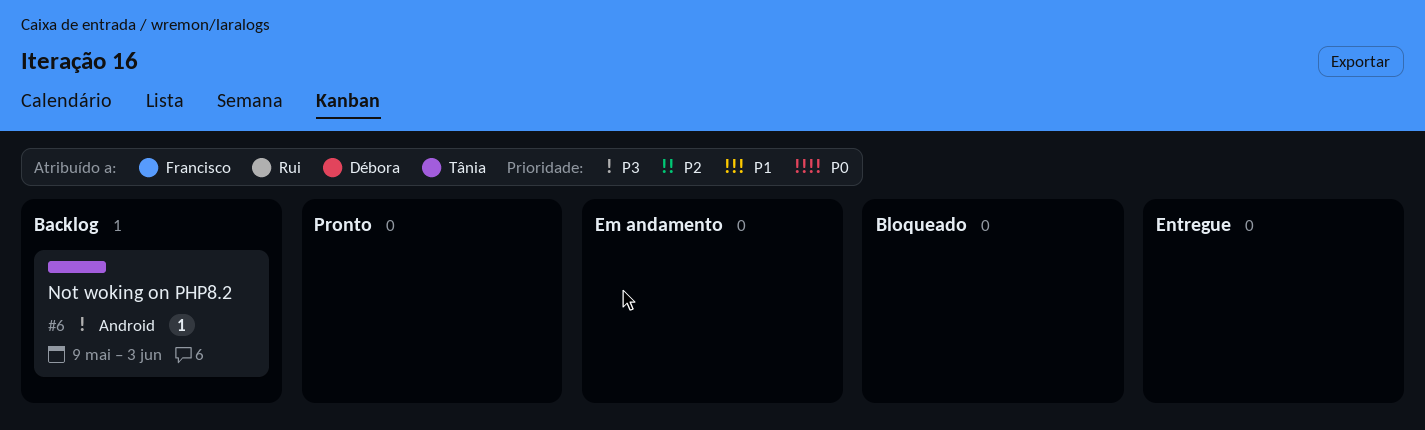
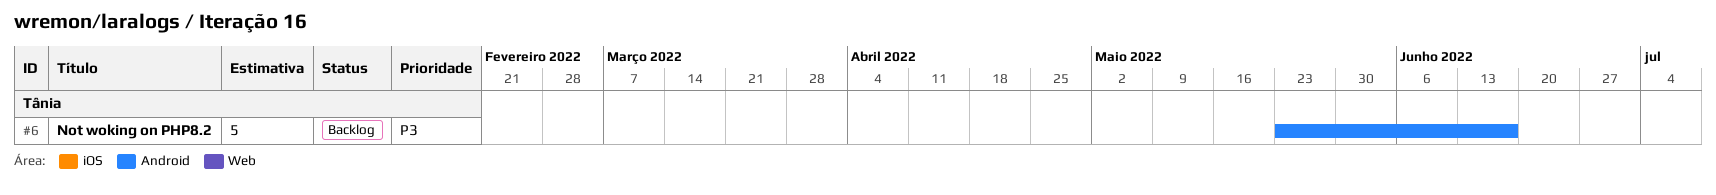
#6, estimate: 1 -> 5
#6, start: May 9 -> May 23
#6, due: Jun 3 -> Jun 17

